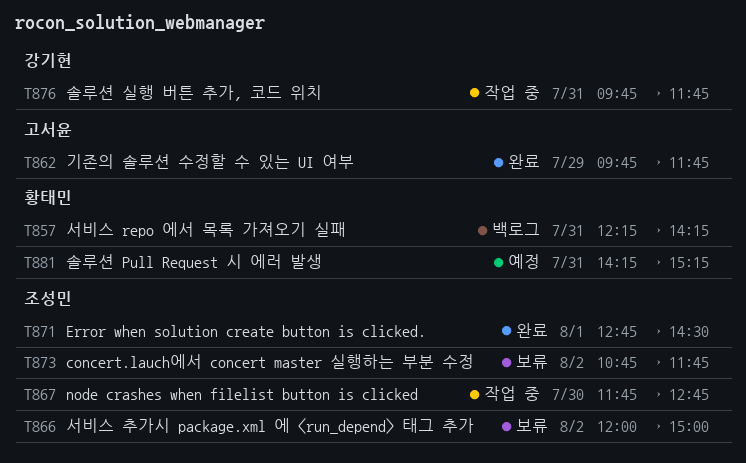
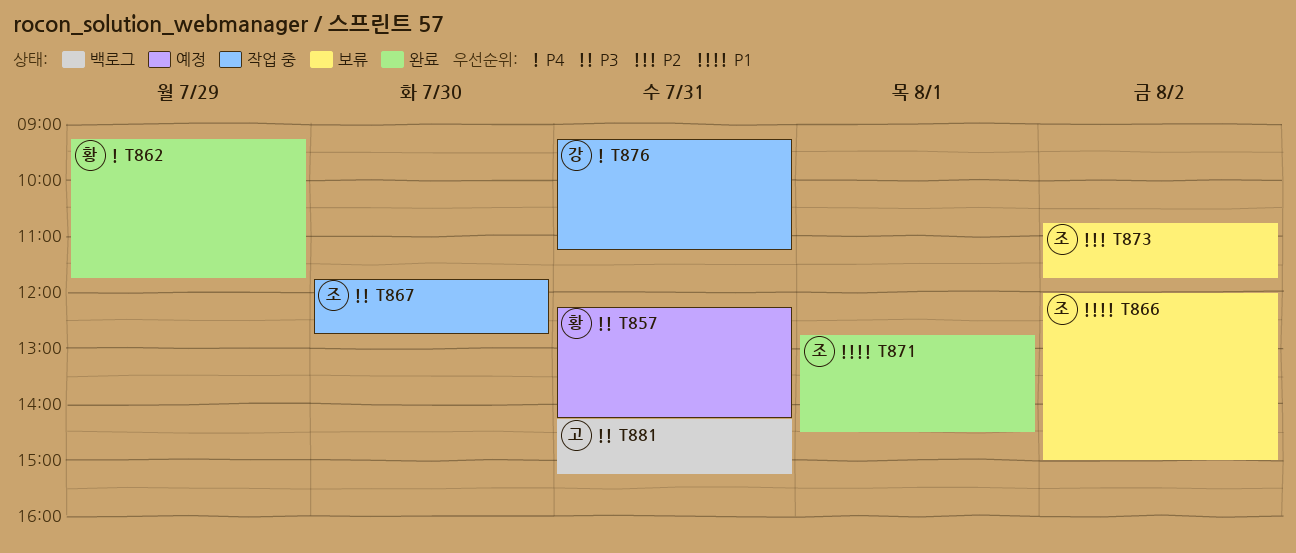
T857, status: 백로그 -> 예정
T862, owner: 고서윤 -> 황태민
T862, begins: 09:45 -> 09:15
T876, begins: 09:45 -> 09:15
T876, ends: 11:45 -> 11:15
T881, status: 예정 -> 백로그
T881, owner: 황태민 -> 고서윤

